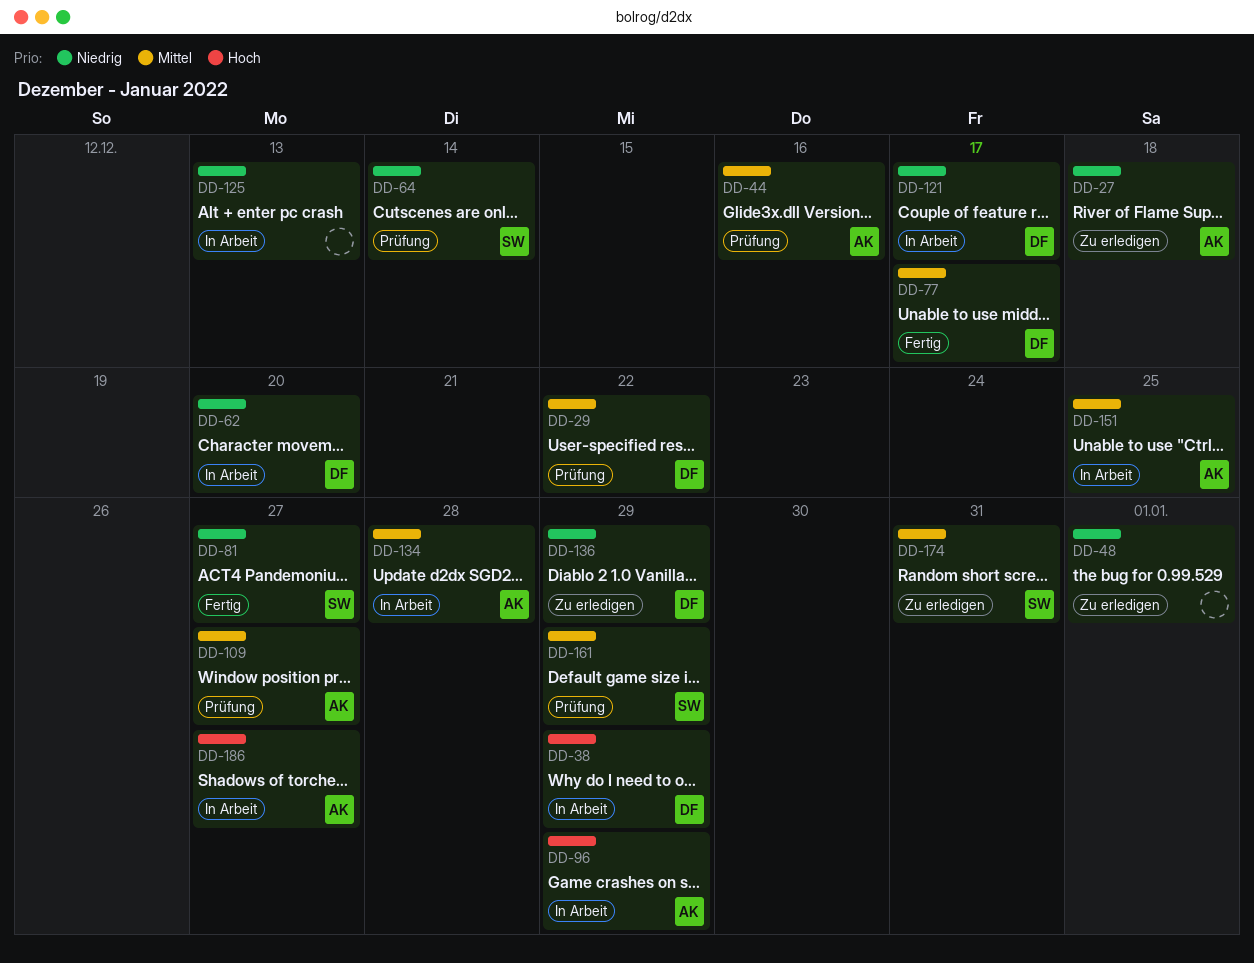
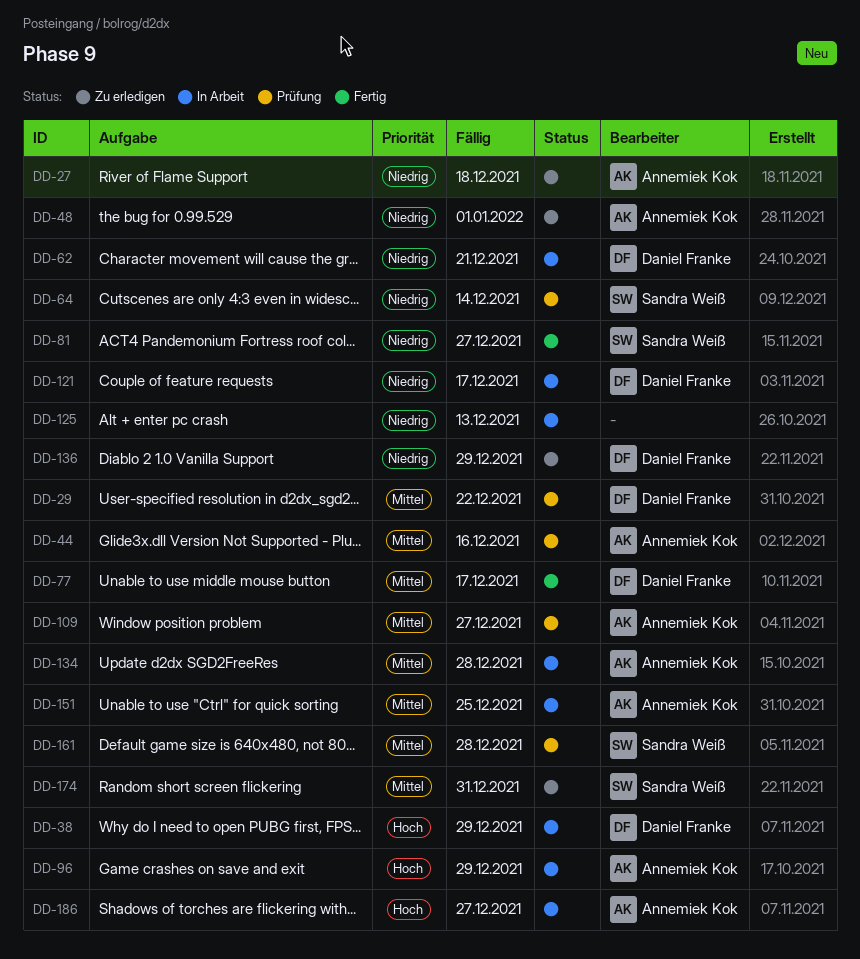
DD-48, owner: none -> Annemiek Kok
DD-62, due: Dec 20 -> Dec 21
DD-161, due: Dec 29 -> Dec 28

